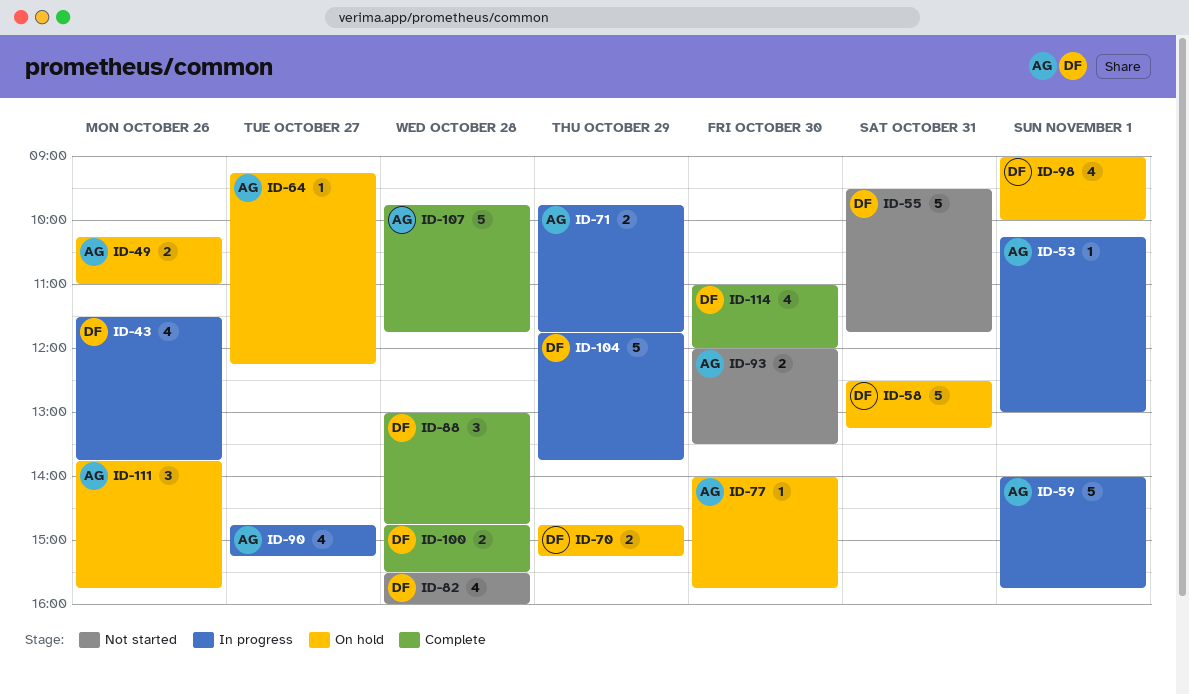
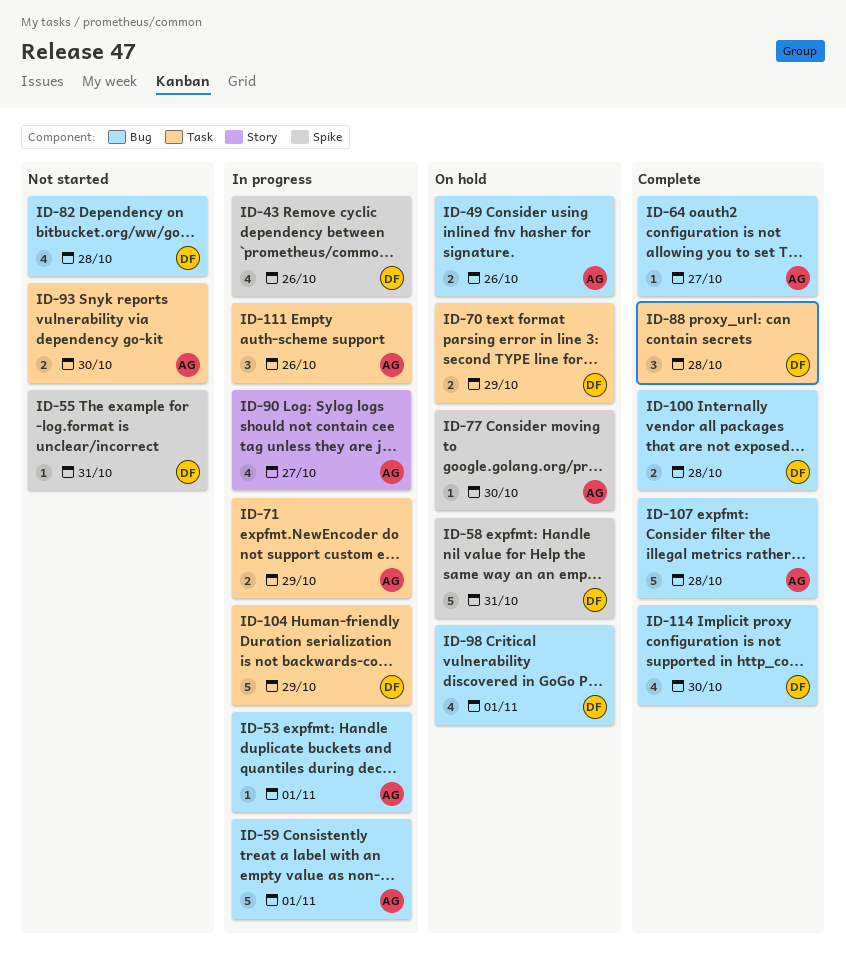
ID-55, estimate: 5 -> 1
ID-64, status: On hold -> Complete
ID-111, status: On hold -> In progress

